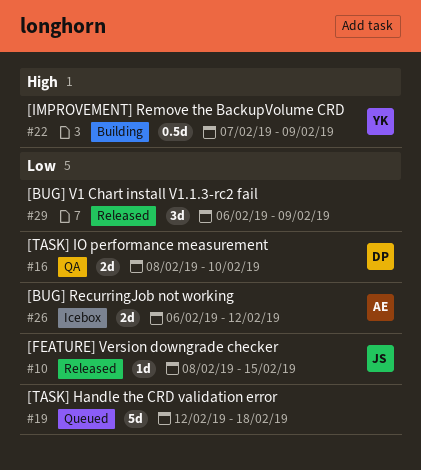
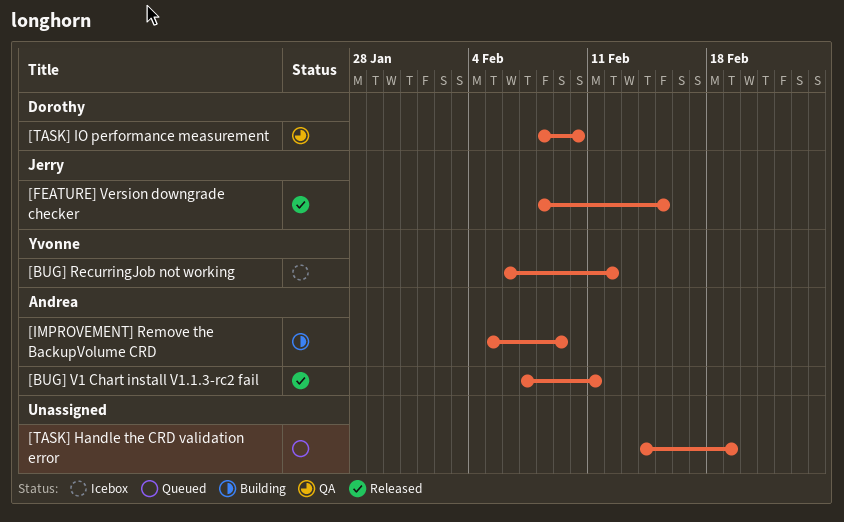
[BUG] RecurringJob not working, owner: Andrea -> Yvonne
[BUG] V1 Chart install V1.1.3-rc2 fail, owner: none -> Andrea
[BUG] V1 Chart install V1.1.3-rc2 fail, start: Feb 6 -> Feb 7
[BUG] V1 Chart install V1.1.3-rc2 fail, due: Feb 9 -> Feb 11
[IMPROVEMENT] Remove the BackupVolume CRD, owner: Yvonne -> Andrea
[IMPROVEMENT] Remove the BackupVolume CRD, start: Feb 7 -> Feb 5
[TASK] Handle the CRD validation error, start: Feb 12 -> Feb 14
[TASK] Handle the CRD validation error, due: Feb 18 -> Feb 19

